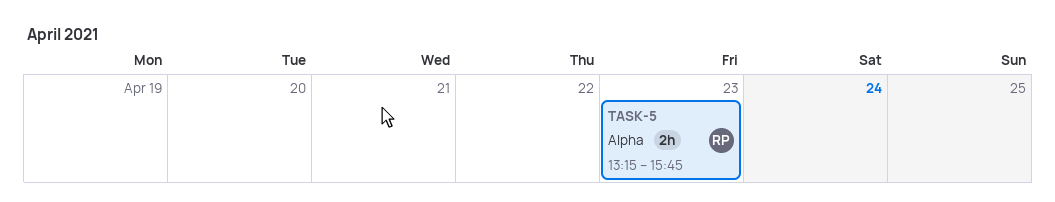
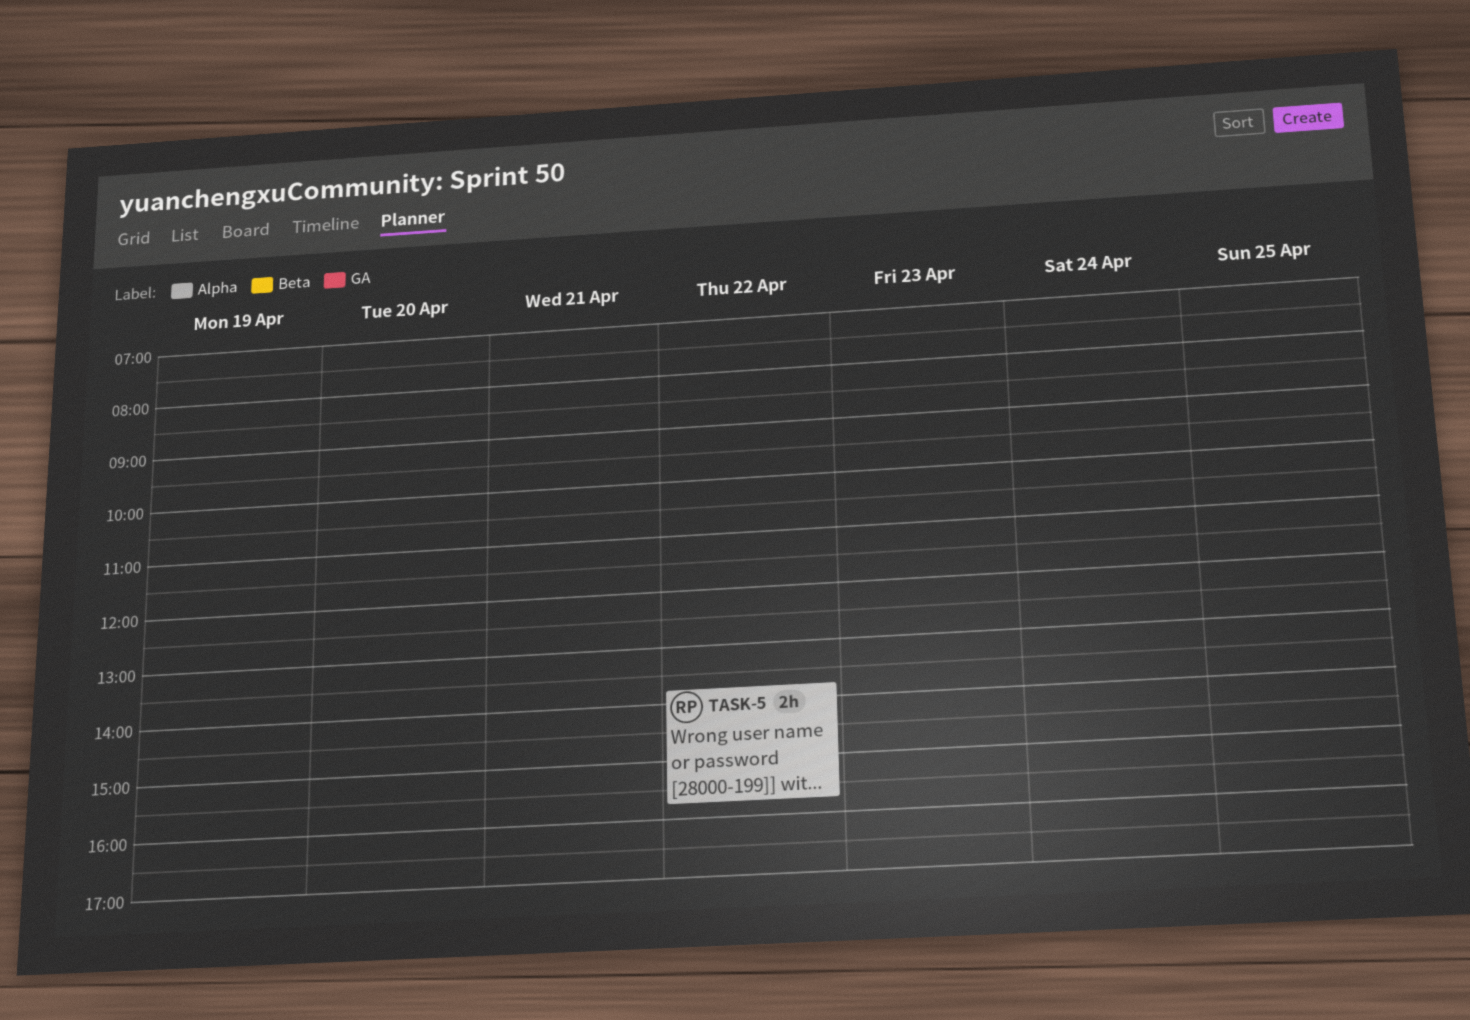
TASK-5, day: Apr 23 -> Apr 22
TASK-5, begins: 13:15 -> 13:45

